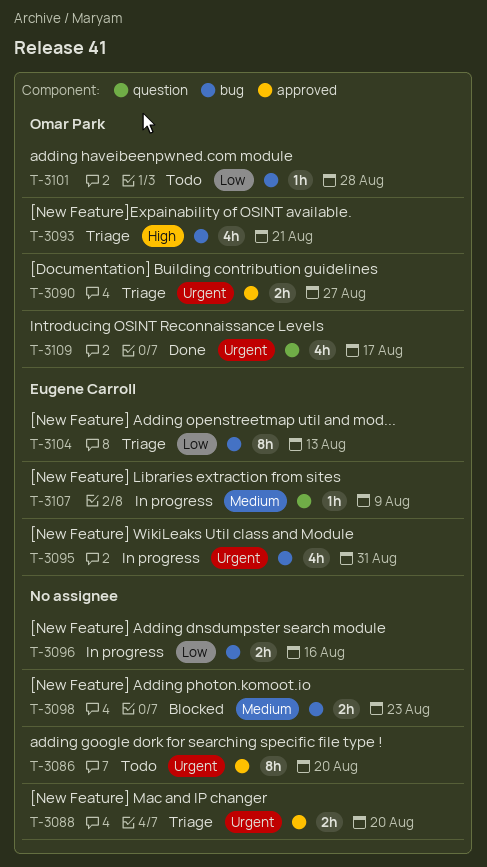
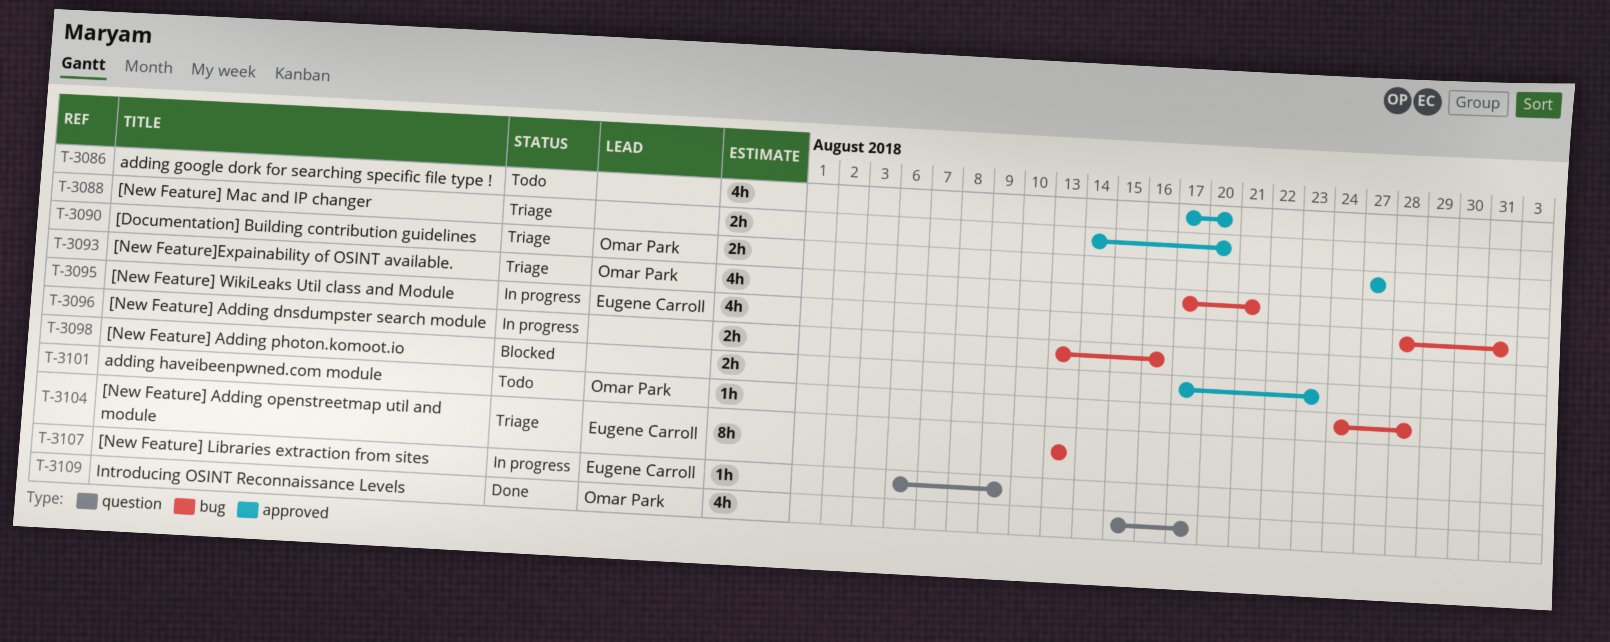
T-3086, estimate: 8h -> 4h
T-3098, label: bug -> approved

